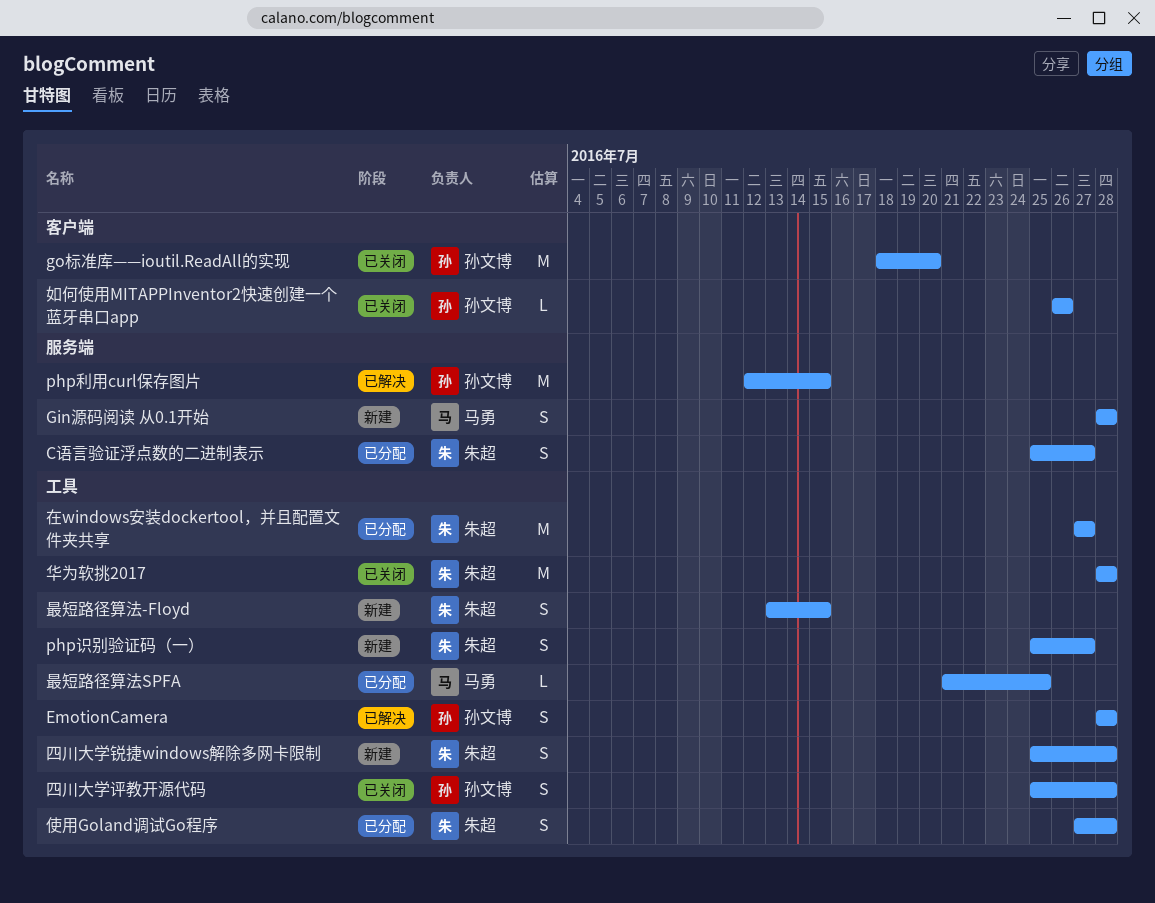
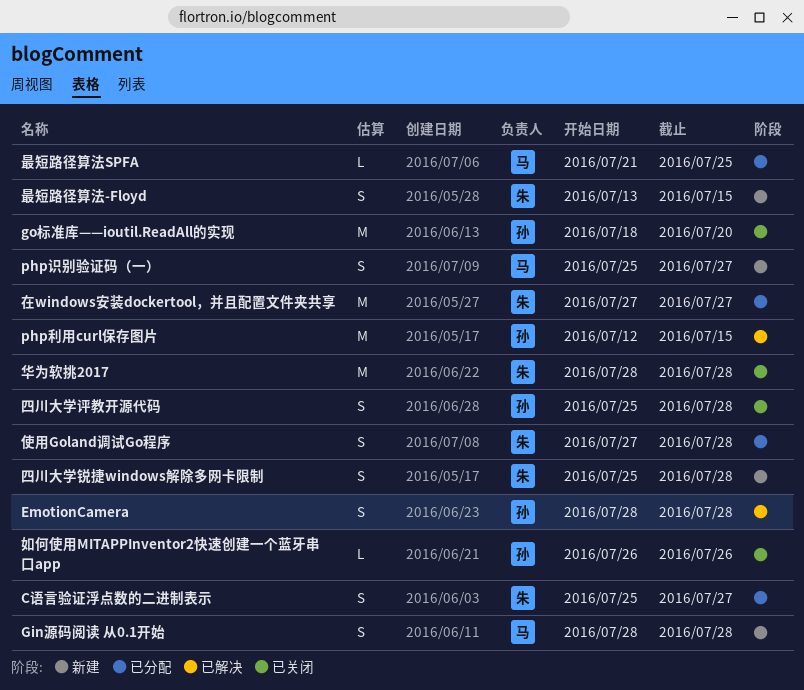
php识别验证码（一）, owner: 朱超 -> 马勇

